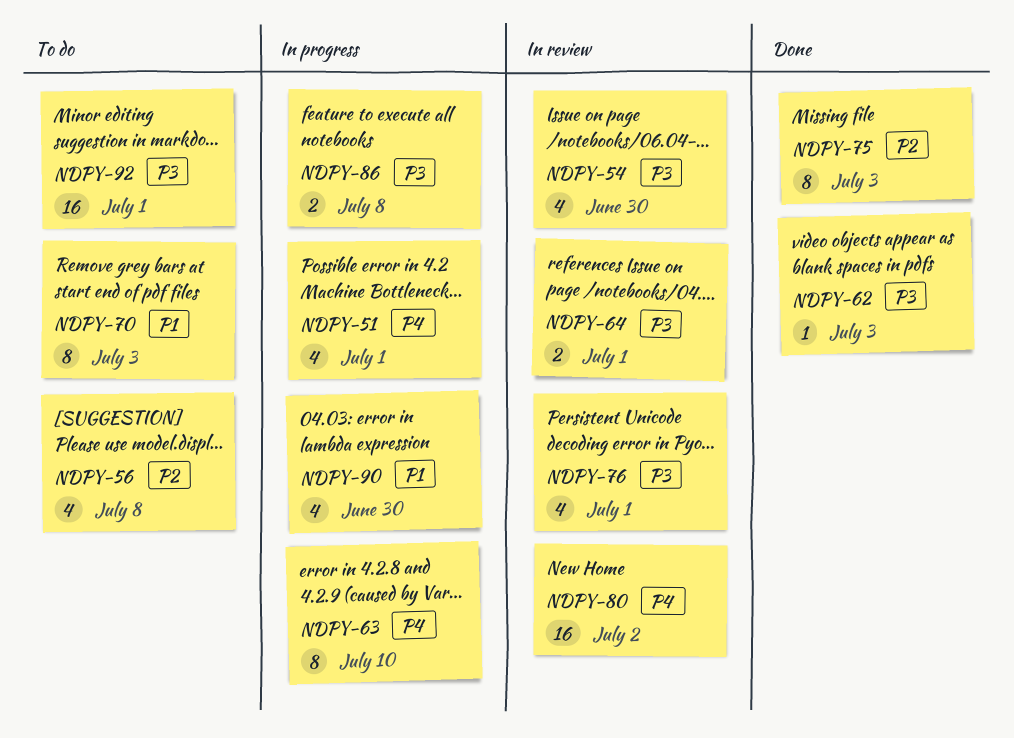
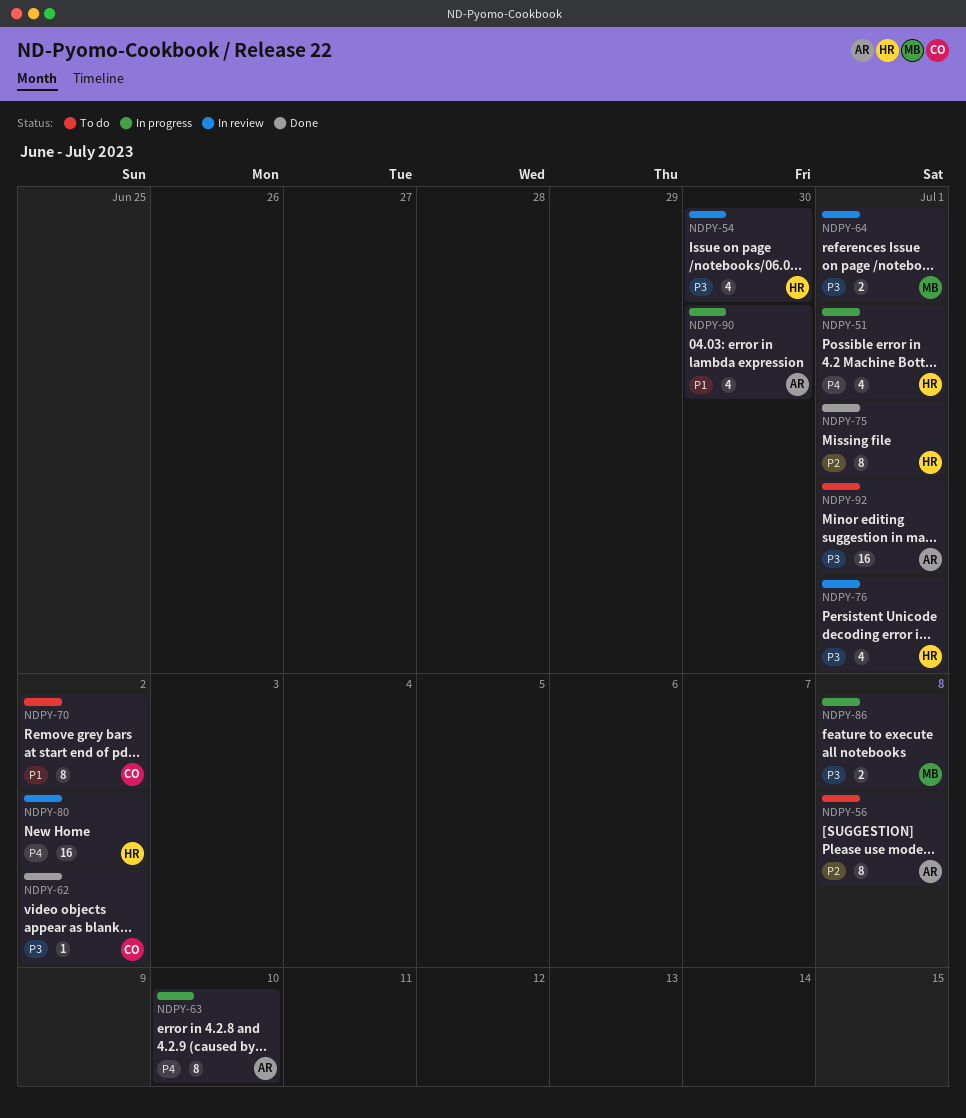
NDPY-56, estimate: 4 -> 8
NDPY-62, due: Jul 3 -> Jul 2
NDPY-70, due: Jul 3 -> Jul 2
NDPY-75, due: Jul 3 -> Jul 1

